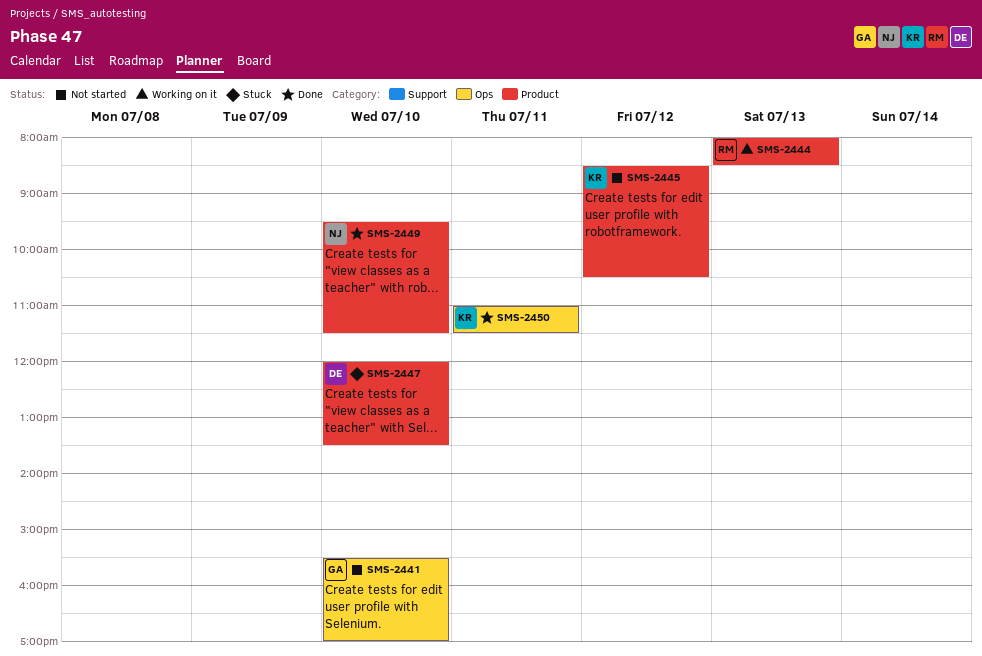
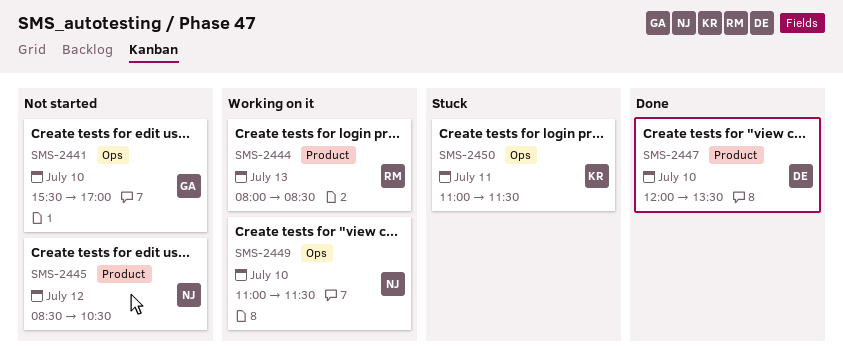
SMS-2445, owner: KR -> NJ
SMS-2447, status: Stuck -> Done
SMS-2449, status: Done -> Working on it
SMS-2449, label: Product -> Ops
SMS-2449, begins: 09:30 -> 11:00
SMS-2450, status: Done -> Stuck

